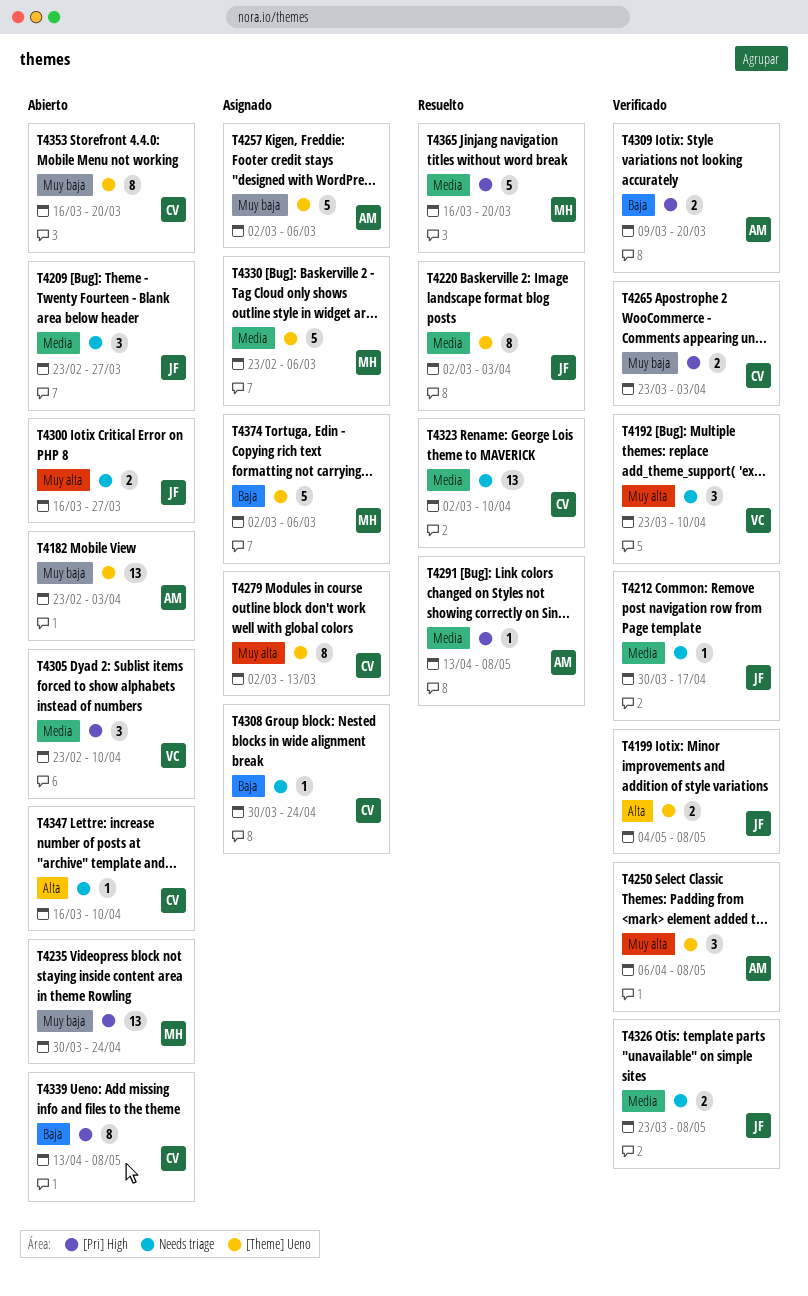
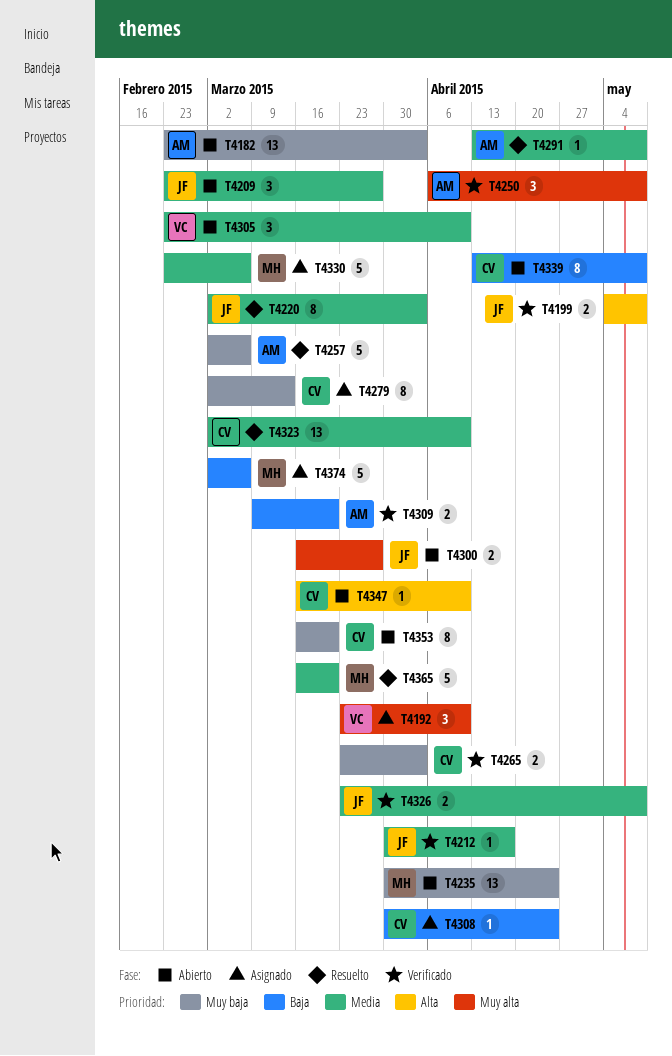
T4192, status: Verificado -> Asignado
T4257, status: Asignado -> Resuelto
T4279, priority: Muy alta -> Muy baja

